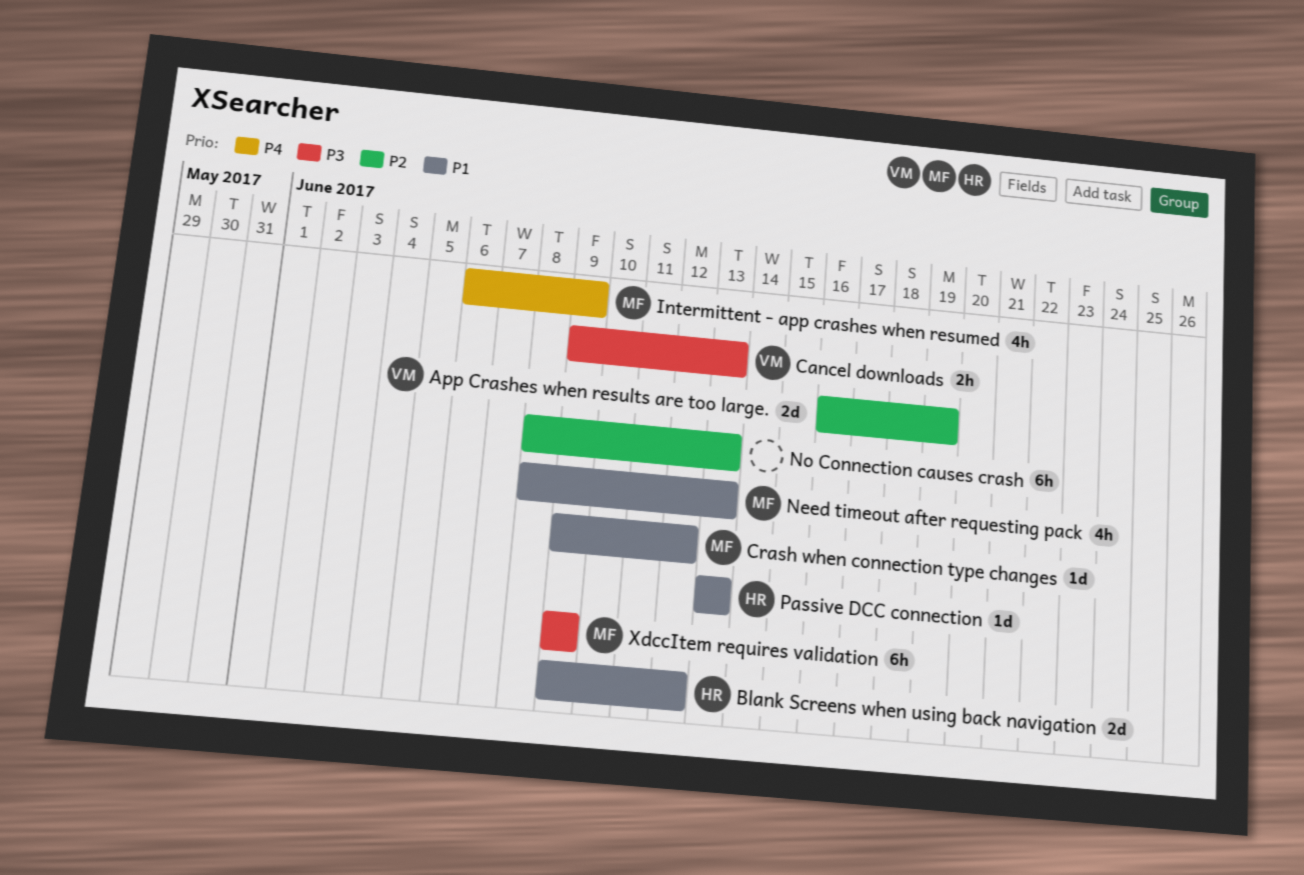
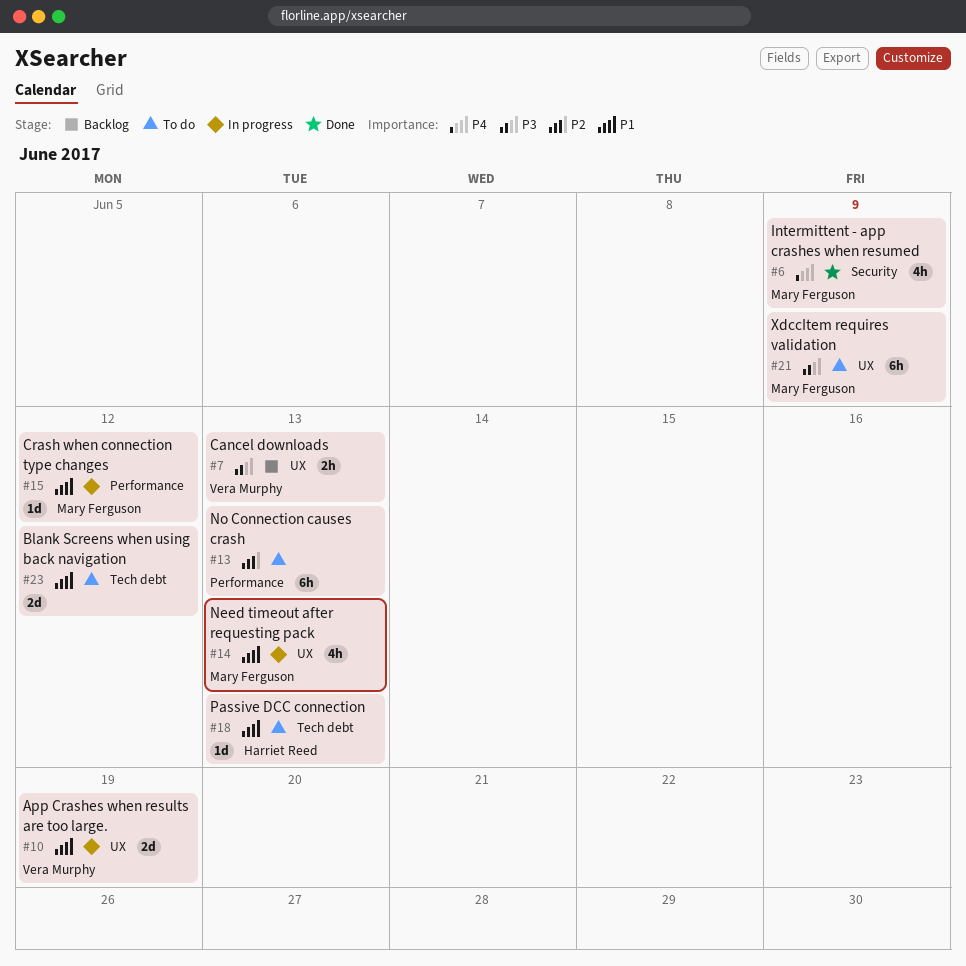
App Crashes when results are too large., priority: P2 -> P1
Blank Screens when using back navigation, owner: Harriet Reed -> none

